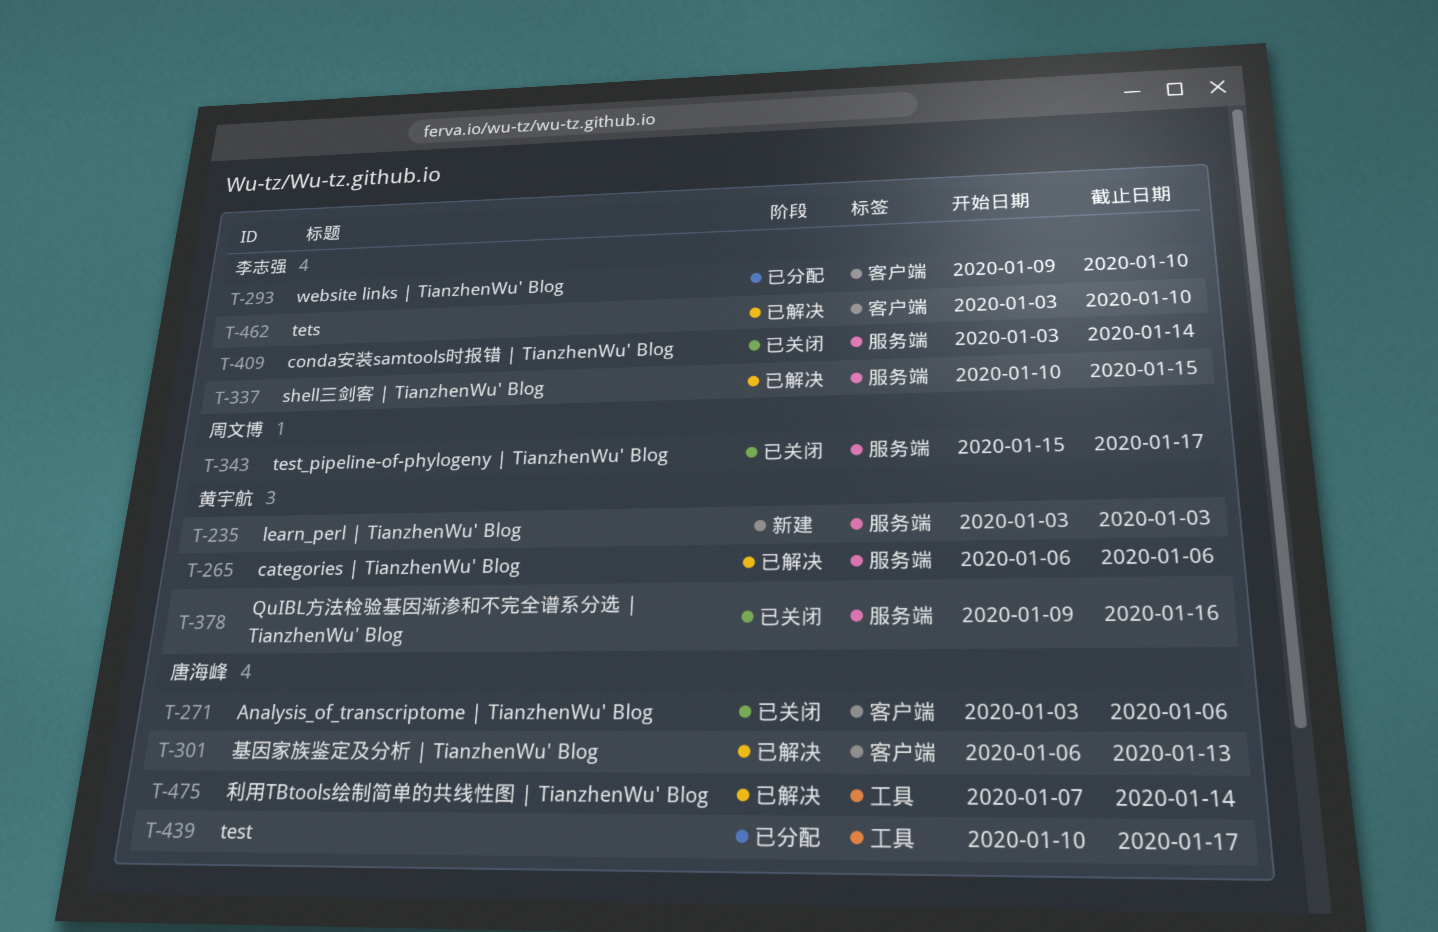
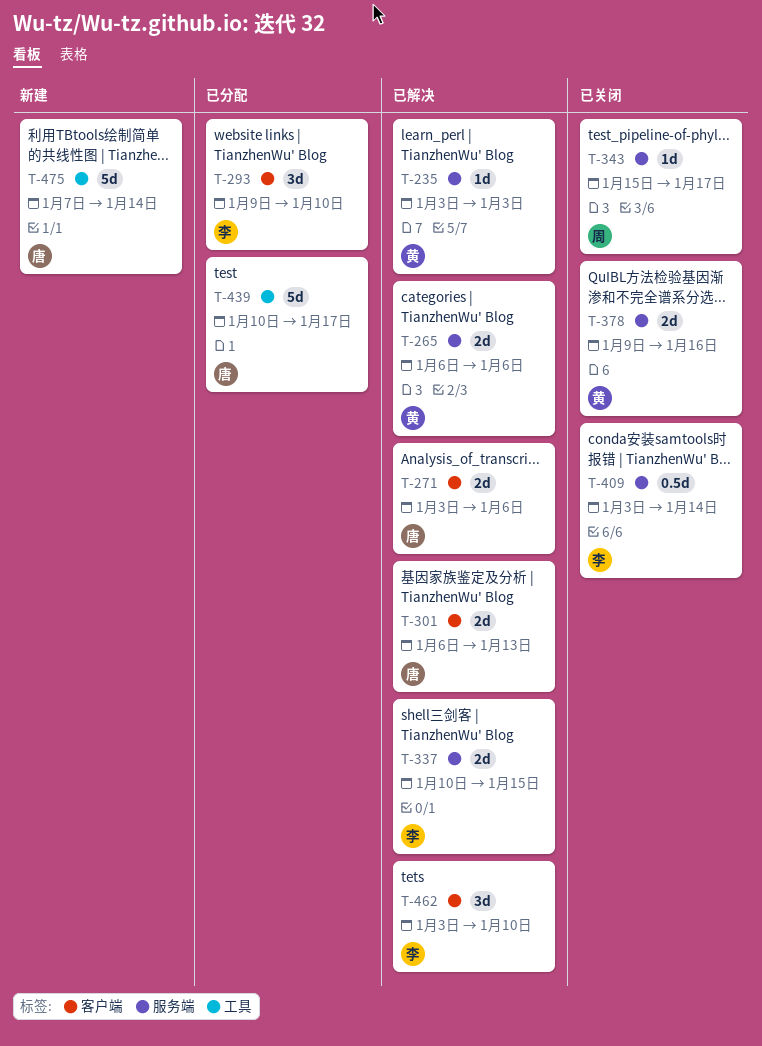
T-235, status: 新建 -> 已解决
T-271, status: 已关闭 -> 已解决
T-475, status: 已解决 -> 新建

